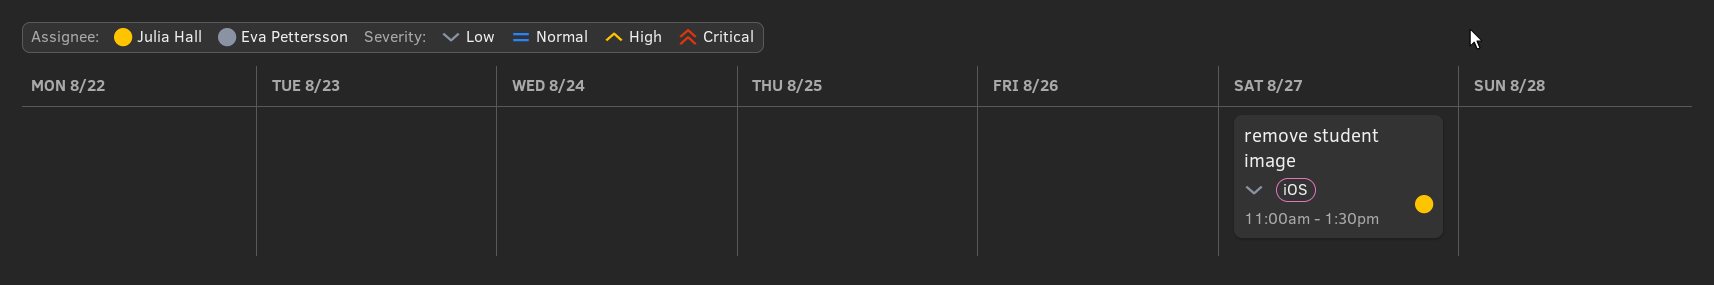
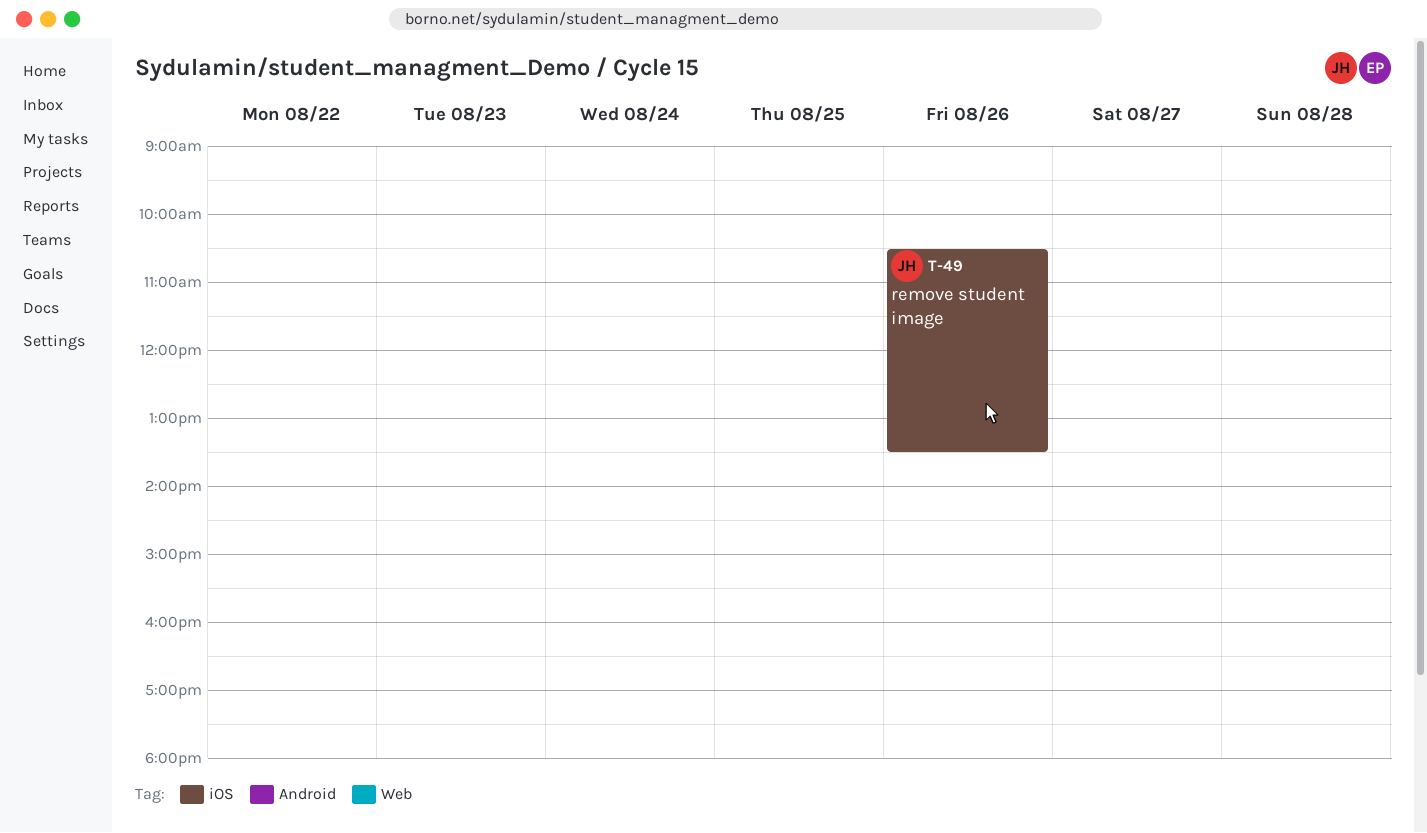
remove student image, day: Aug 27 -> Aug 26
remove student image, begins: 11:00 -> 10:30

